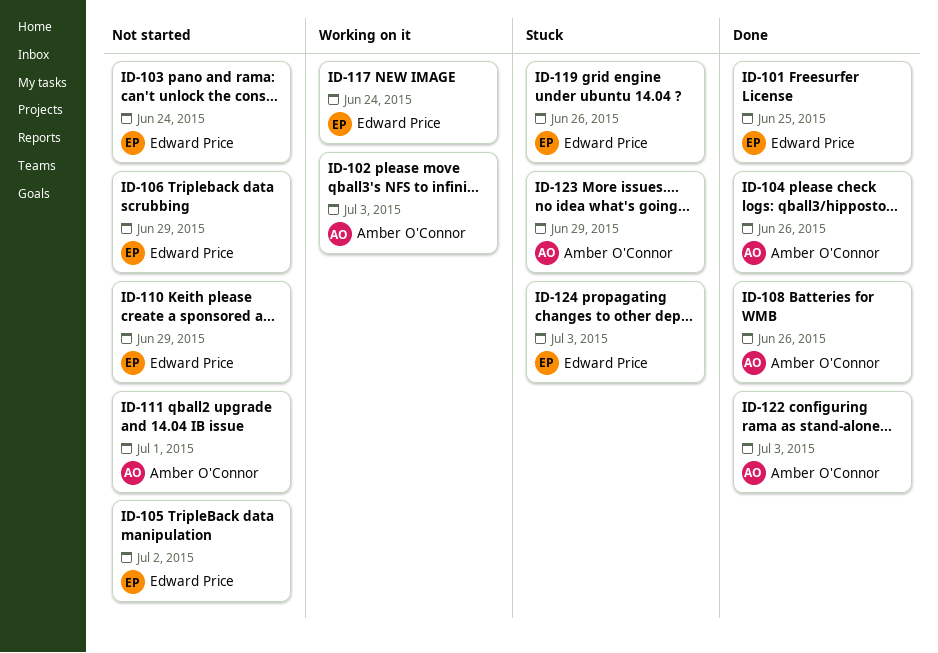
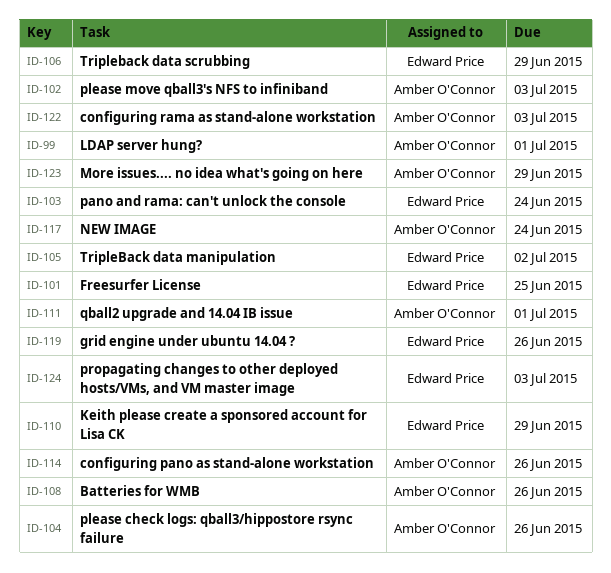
ID-99: none -> present
ID-114: none -> present
ID-117, owner: Edward Price -> Amber O'Connor

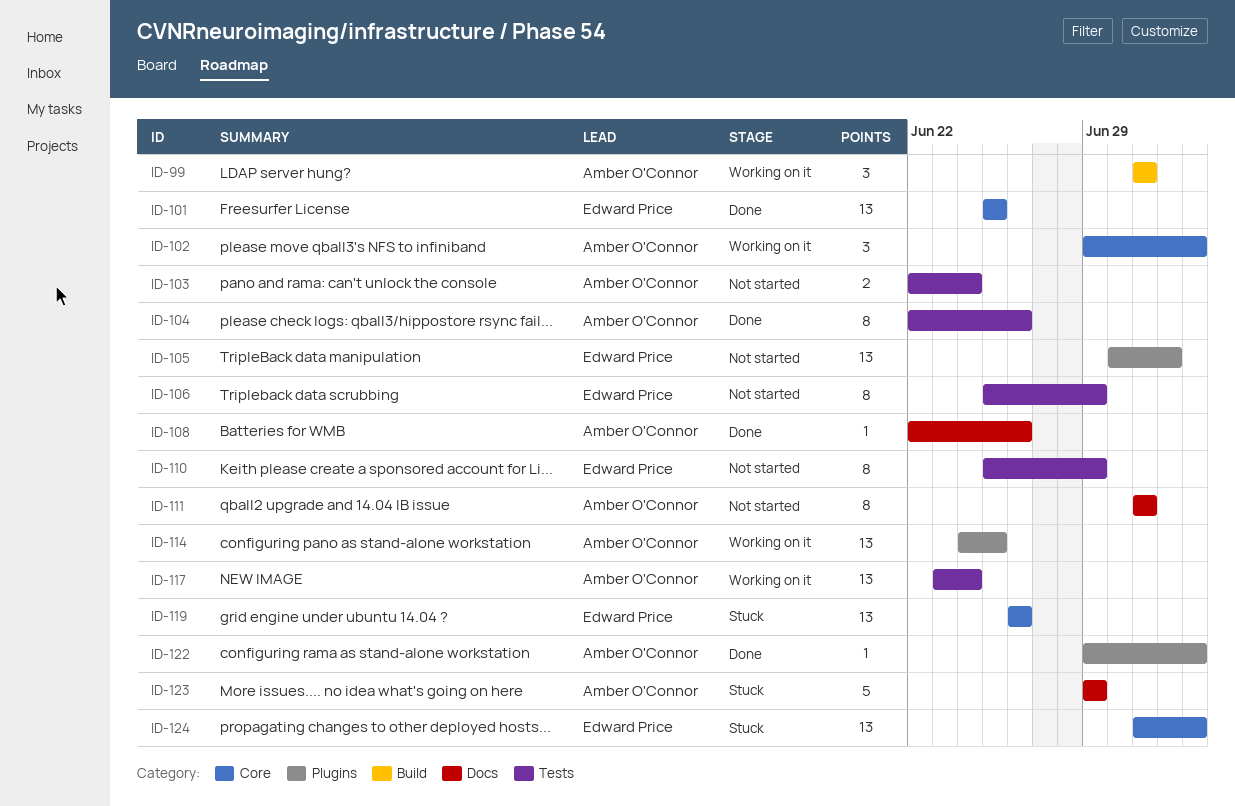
ID-103, owner: Edward Price -> Amber O'Connor
ID-114, due: Jun 26 -> Jun 25

